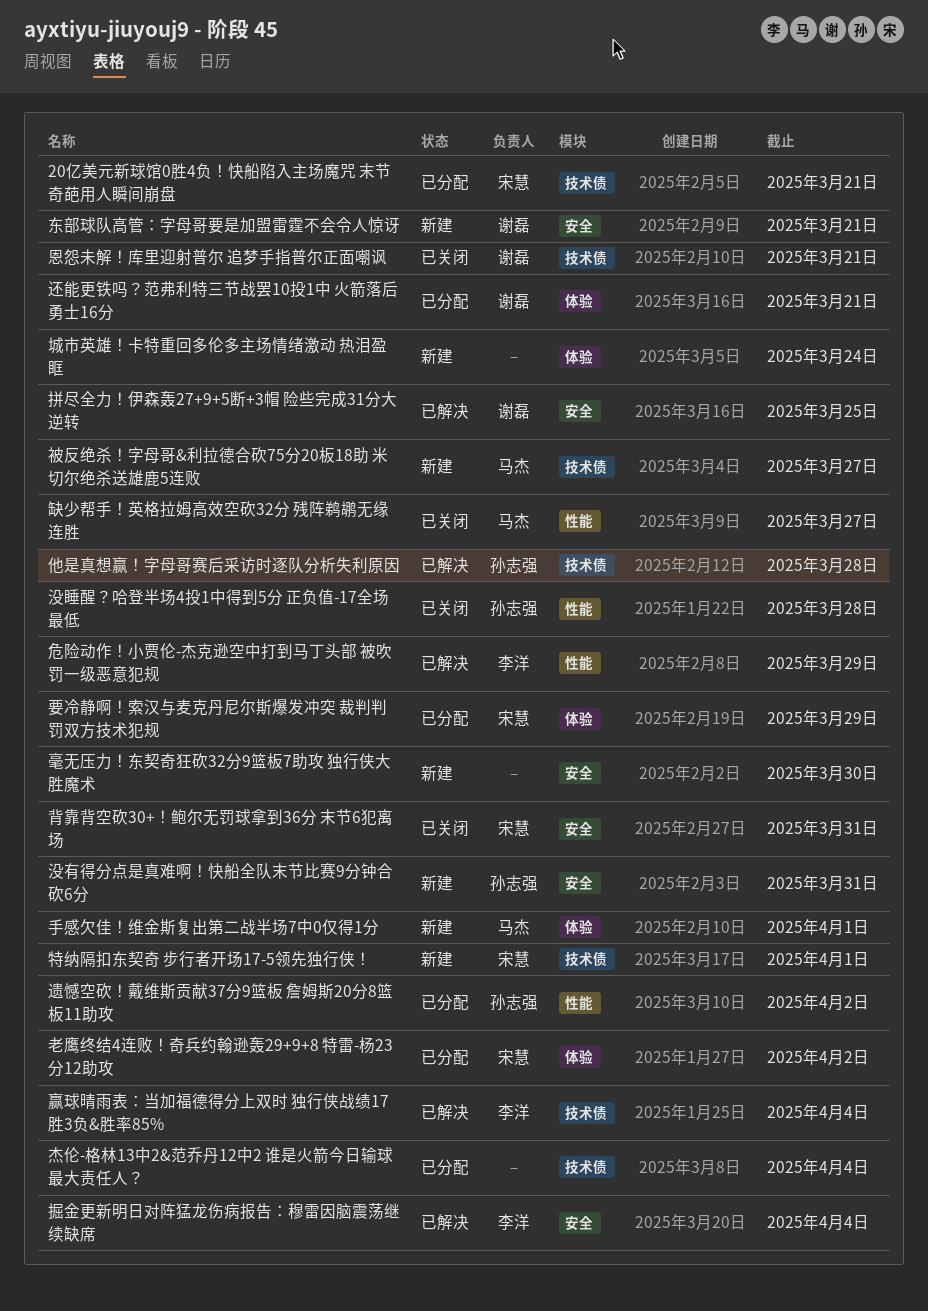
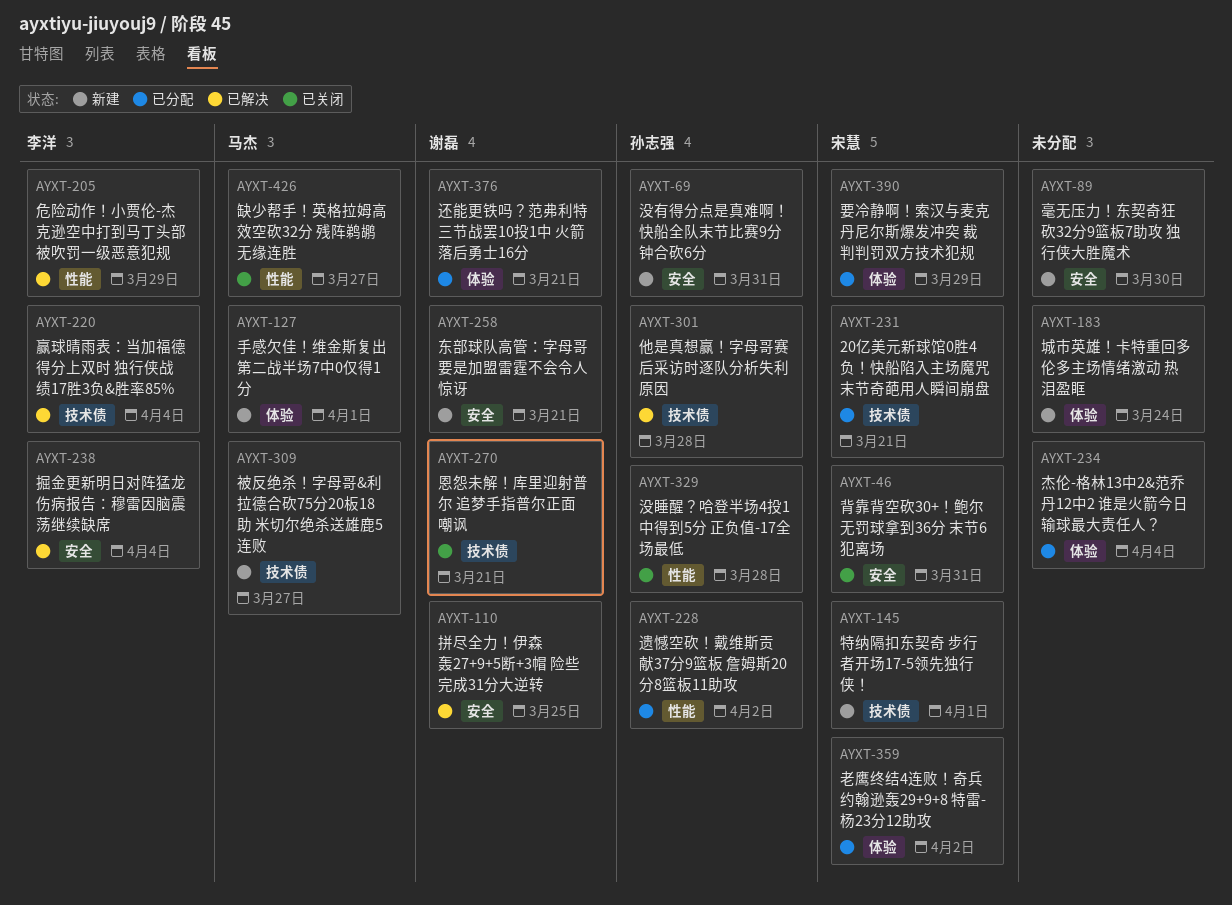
杰伦-格林13中2&范乔丹12中2 谁是火箭今日输球最大责任人？, label: 技术债 -> 体验

